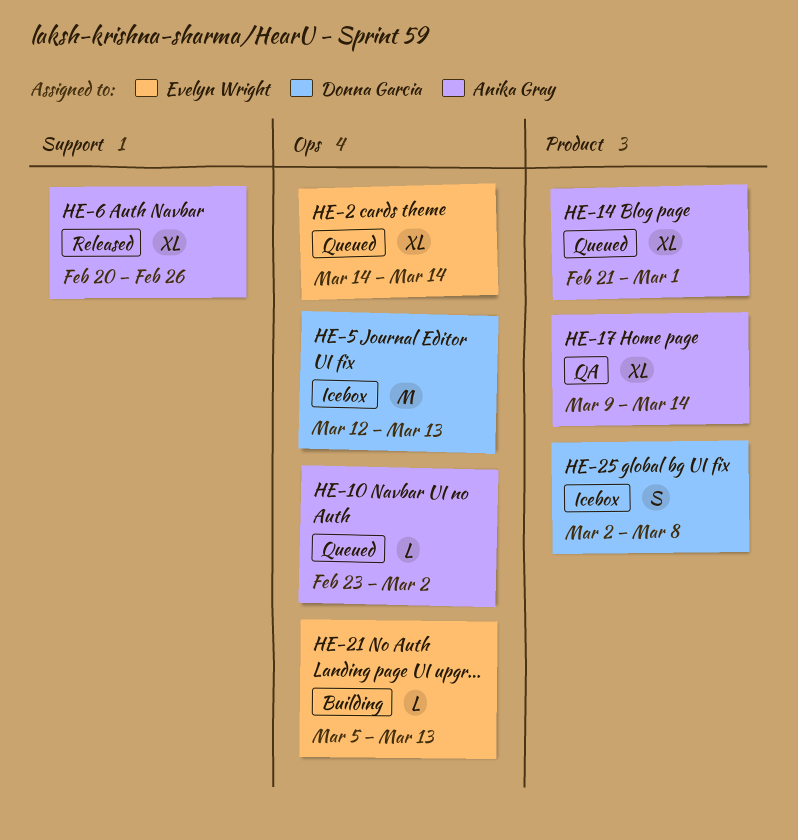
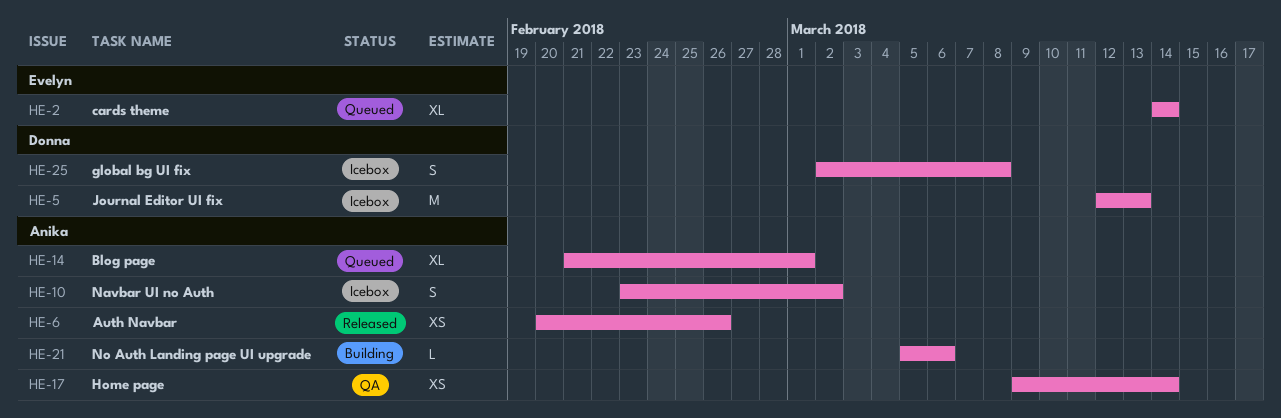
HE-6, estimate: XL -> XS
HE-10, status: Queued -> Icebox
HE-10, estimate: L -> S
HE-17, estimate: XL -> XS
HE-21, owner: Evelyn Wright -> Anika Gray
HE-21, due: Mar 13 -> Mar 6

